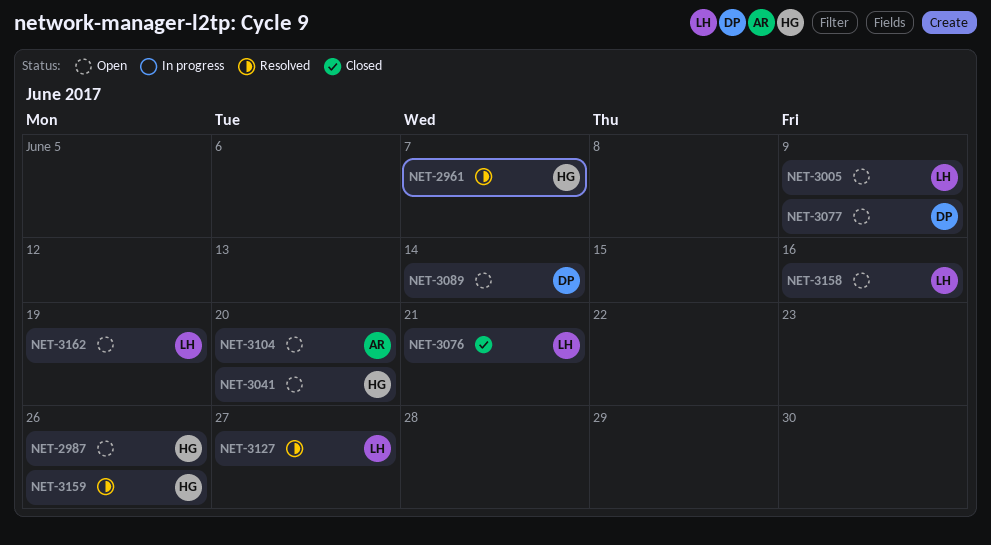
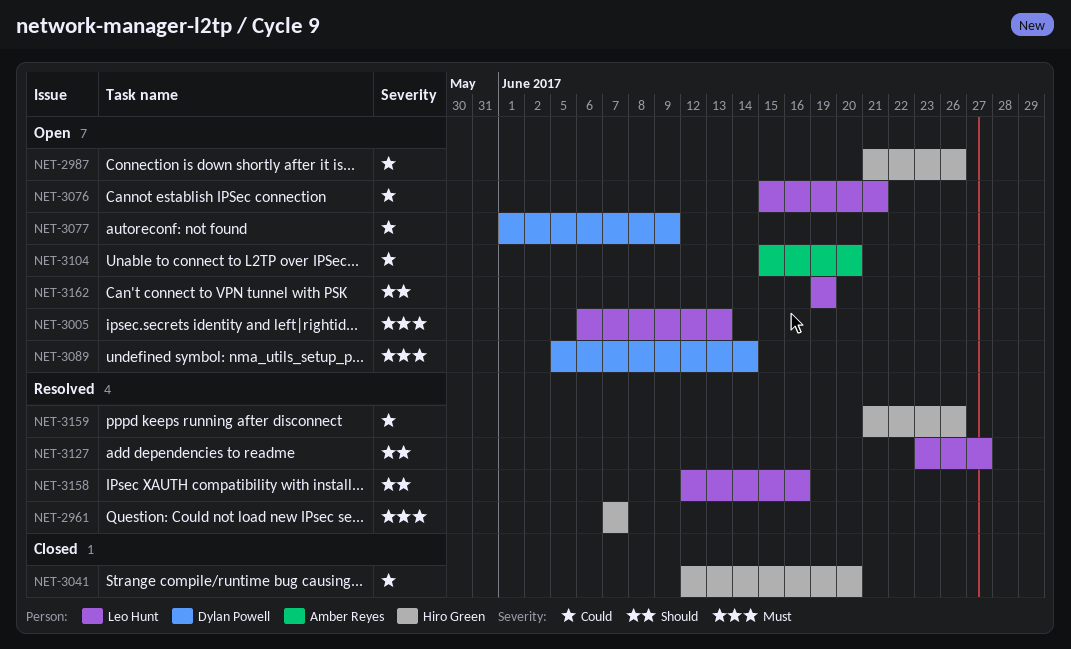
NET-3005, due: Jun 9 -> Jun 13
NET-3041, status: Open -> Closed
NET-3076, status: Closed -> Open
NET-3158, status: Open -> Resolved

